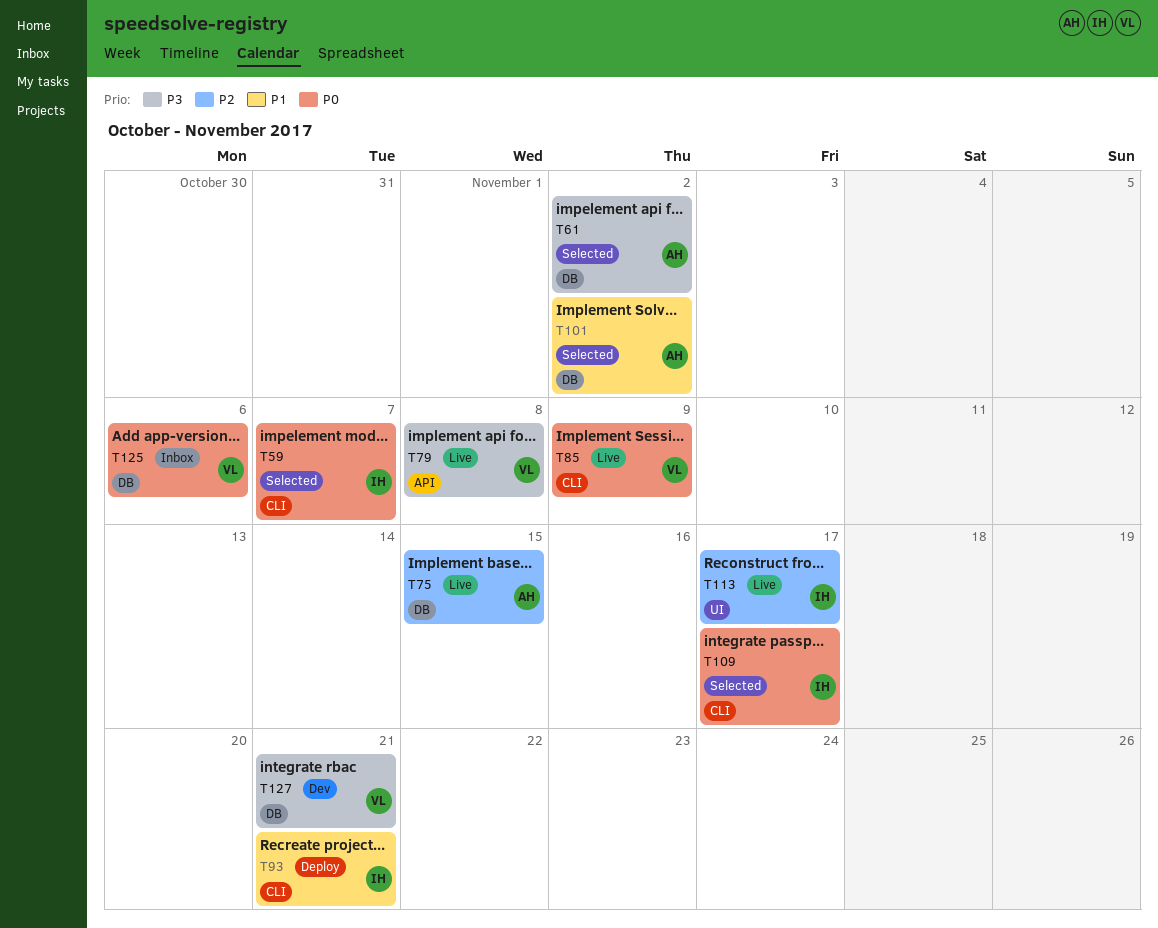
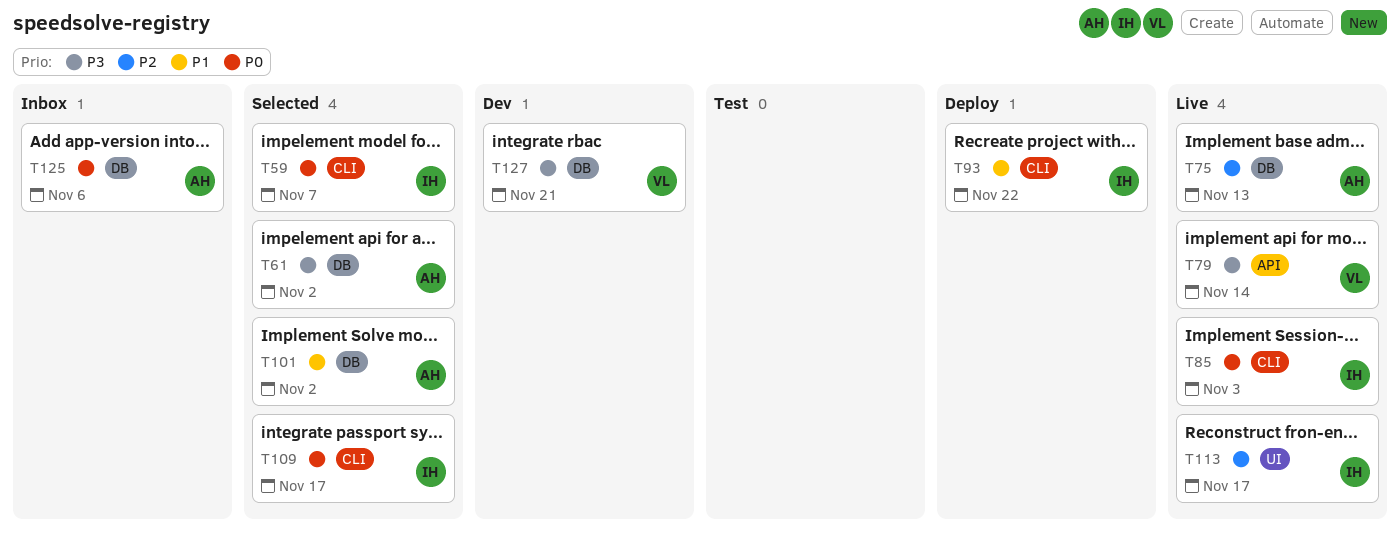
T75, due: Nov 15 -> Nov 13
T79, due: Nov 8 -> Nov 14
T85, owner: VL -> IH
T85, due: Nov 9 -> Nov 3
T93, due: Nov 21 -> Nov 22
T125, owner: VL -> AH

